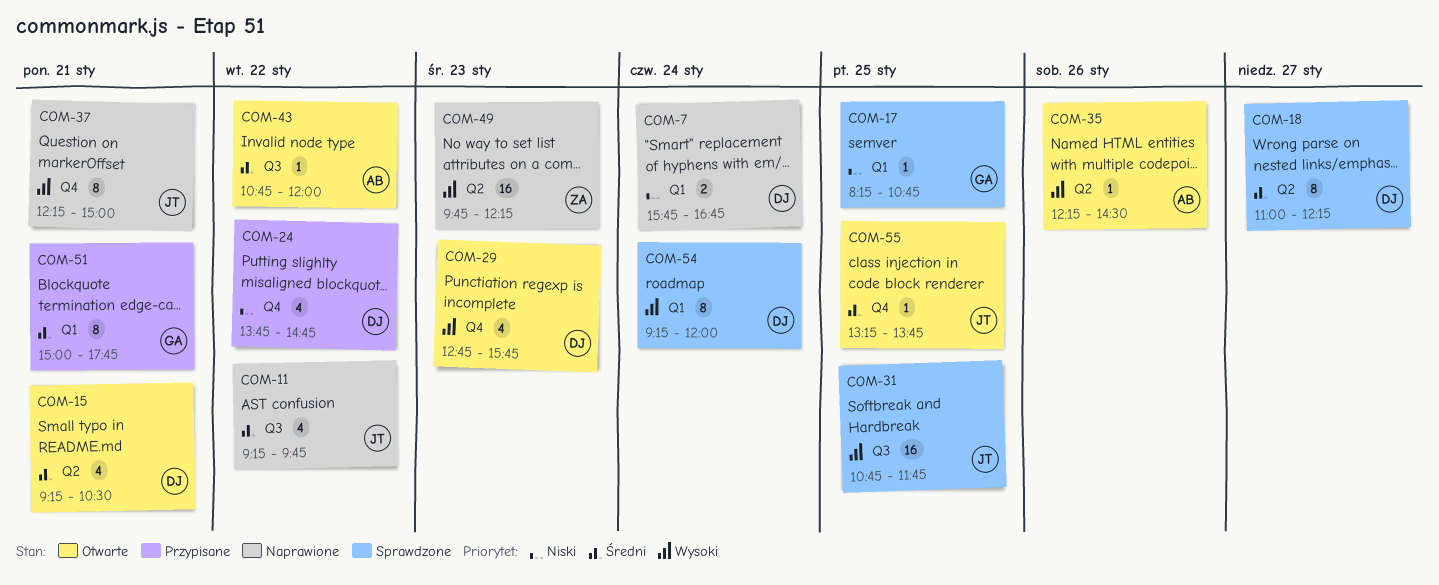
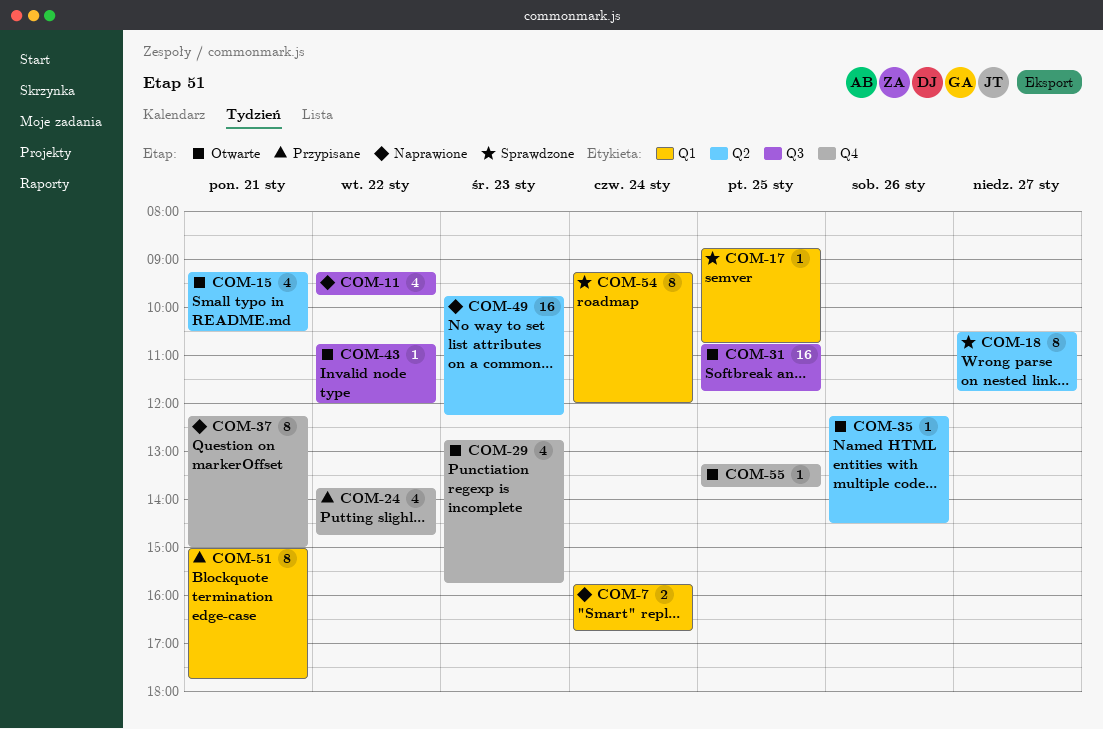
COM-17, begins: 08:15 -> 08:45
COM-18, begins: 11:00 -> 10:30
COM-18, ends: 12:15 -> 11:45
COM-31, status: Sprawdzone -> Otwarte

